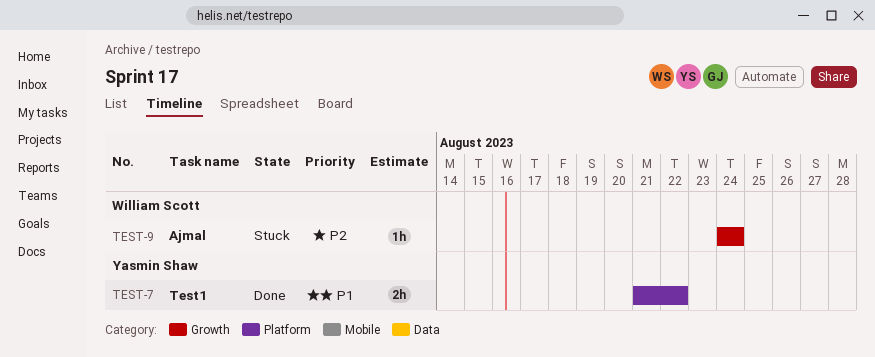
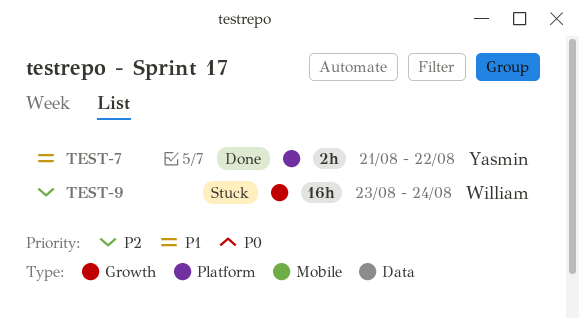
TEST-9, estimate: 1h -> 16h
TEST-9, start: Aug 24 -> Aug 23

